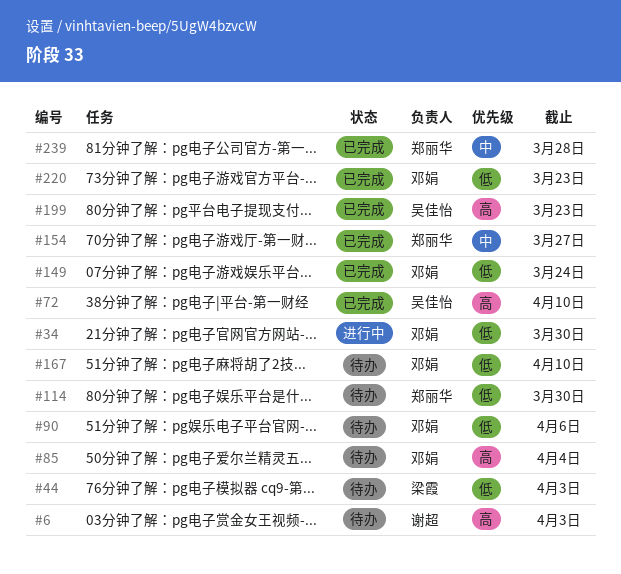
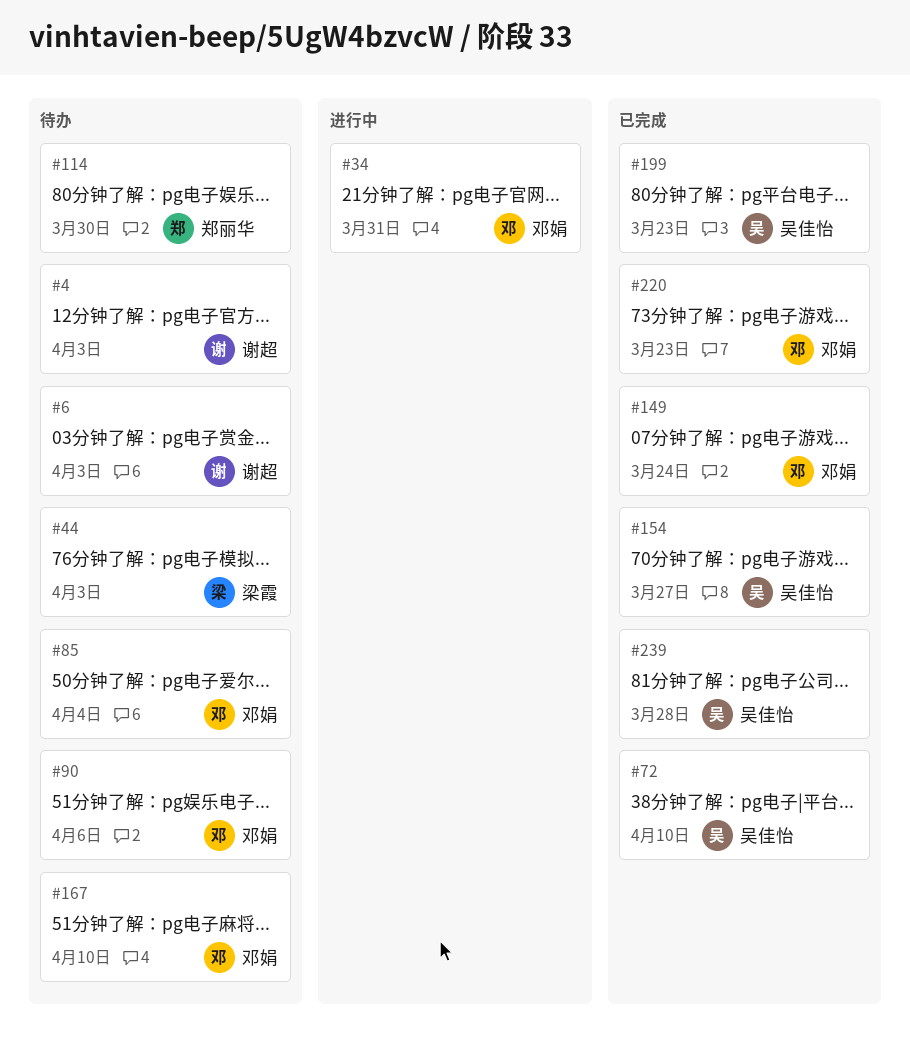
#4: none -> present
#34, due: Mar 30 -> Mar 31
#154, owner: 郑丽华 -> 吴佳怡
#239, owner: 郑丽华 -> 吴佳怡

